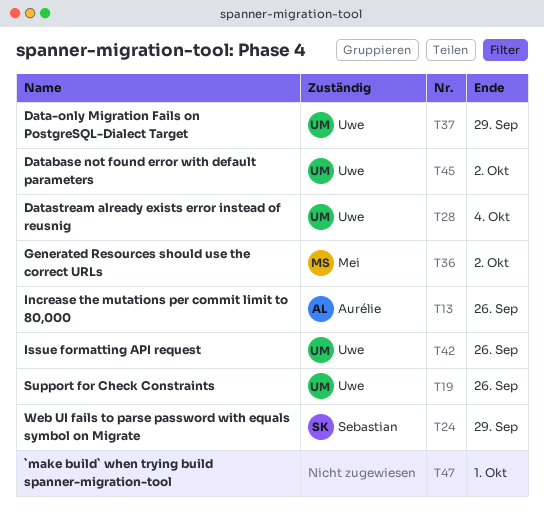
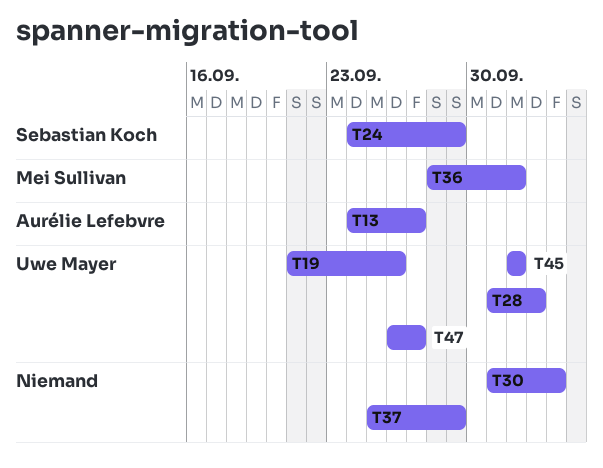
T13, due: Sep 26 -> Sep 27
T28, due: Oct 4 -> Oct 3
T30: none -> present
T37, owner: Uwe Mayer -> none
T42: present -> none
T47, owner: none -> Uwe Mayer
T47, due: Oct 1 -> Sep 27

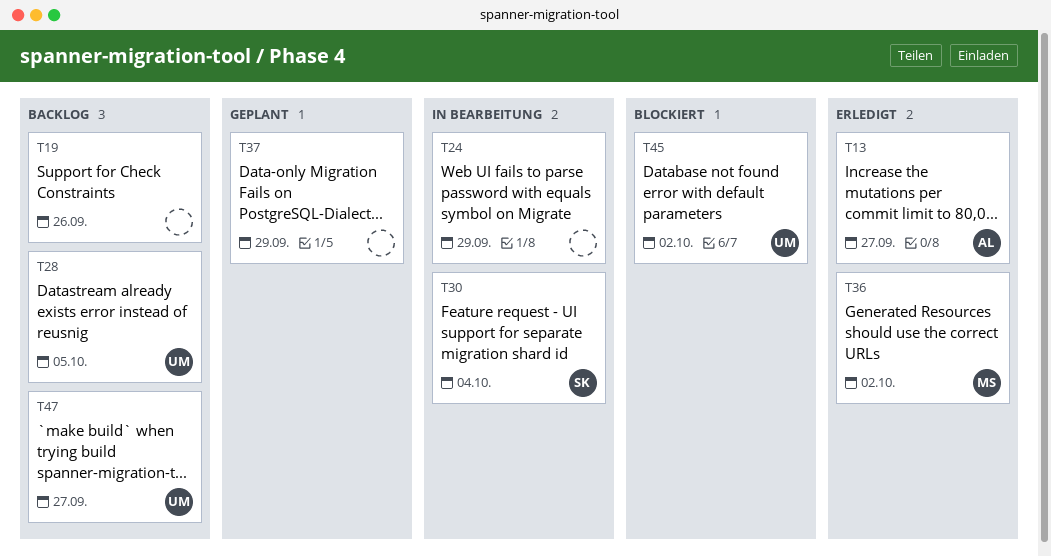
T19, owner: Uwe Mayer -> none
T24, owner: Sebastian Koch -> none
T28, due: Oct 3 -> Oct 5
T30, owner: none -> Sebastian Koch

